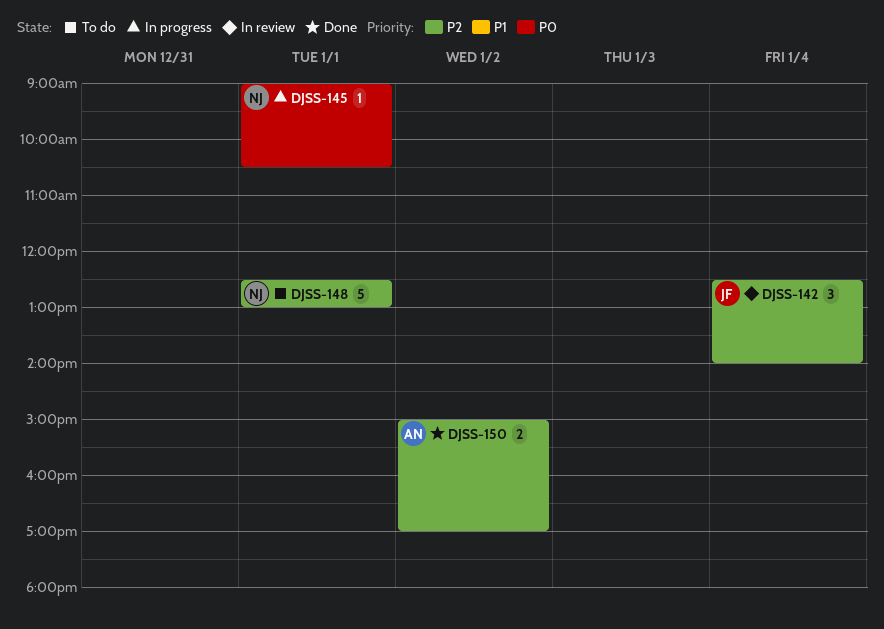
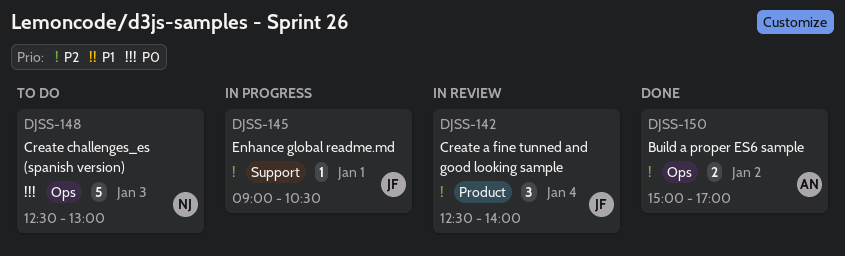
DJSS-145, owner: NJ -> JF
DJSS-145, priority: P0 -> P2
DJSS-148, priority: P2 -> P0
DJSS-148, day: Jan 1 -> Jan 3

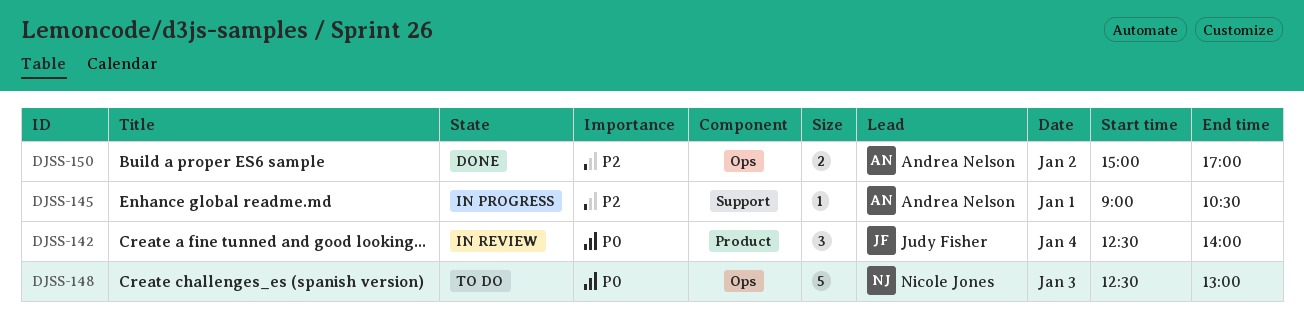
DJSS-142, priority: P2 -> P0
DJSS-145, owner: Judy Fisher -> Andrea Nelson

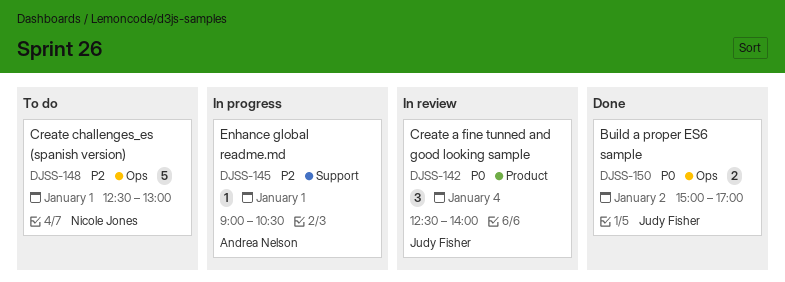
DJSS-148, priority: P0 -> P2
DJSS-148, day: Jan 3 -> Jan 1
DJSS-150, owner: Andrea Nelson -> Judy Fisher
DJSS-150, priority: P2 -> P0

